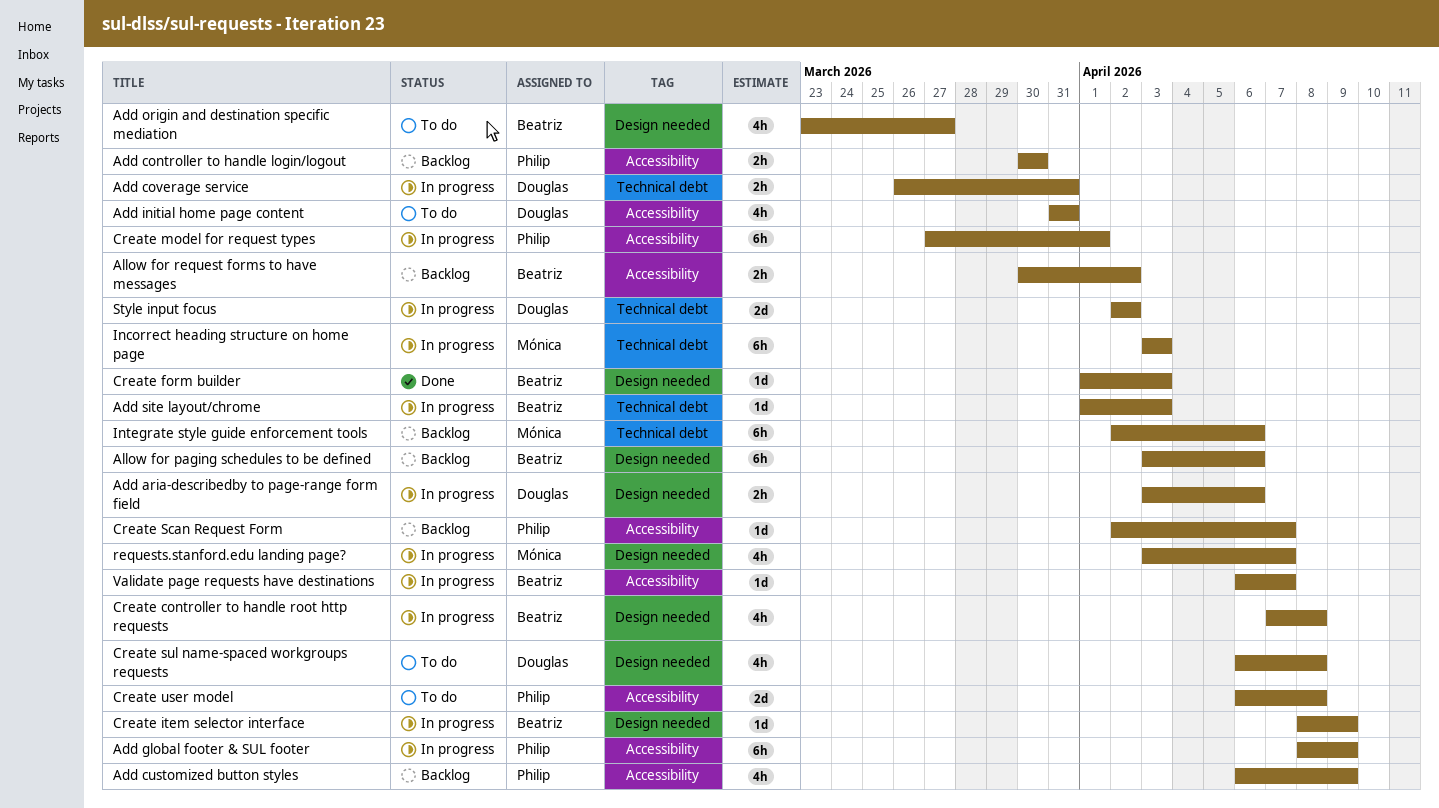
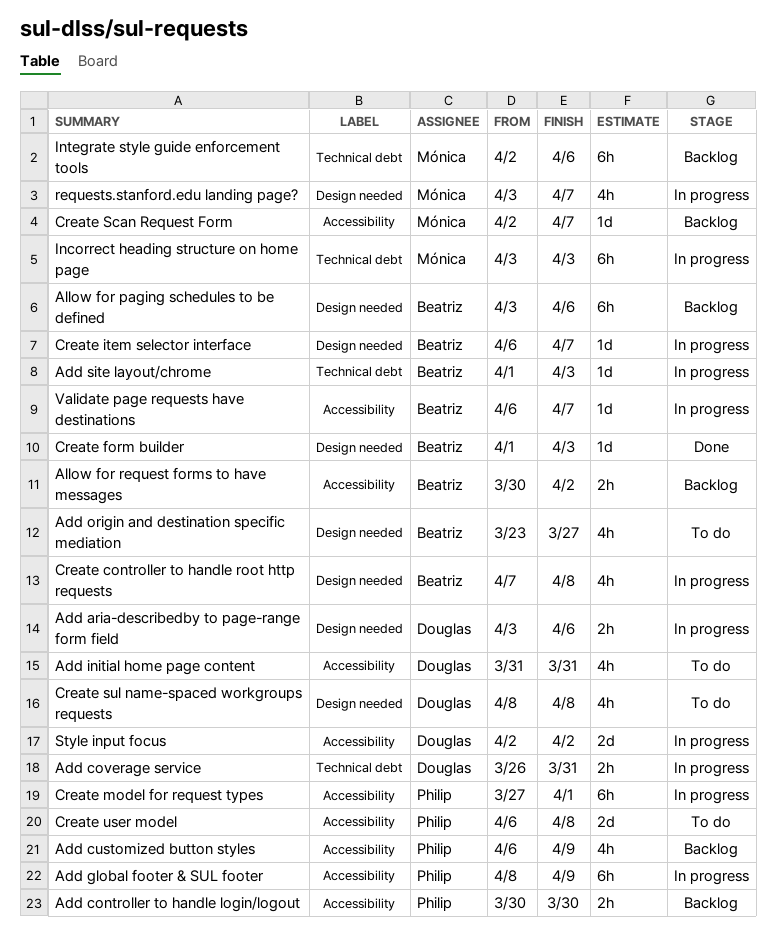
Create item selector interface, start: Apr 8 -> Apr 6
Create item selector interface, due: Apr 9 -> Apr 7
Create Scan Request Form, owner: Philip -> Mónica
Create sul name-spaced workgroups requests, start: Apr 6 -> Apr 8
Style input focus, label: Technical debt -> Accessibility

